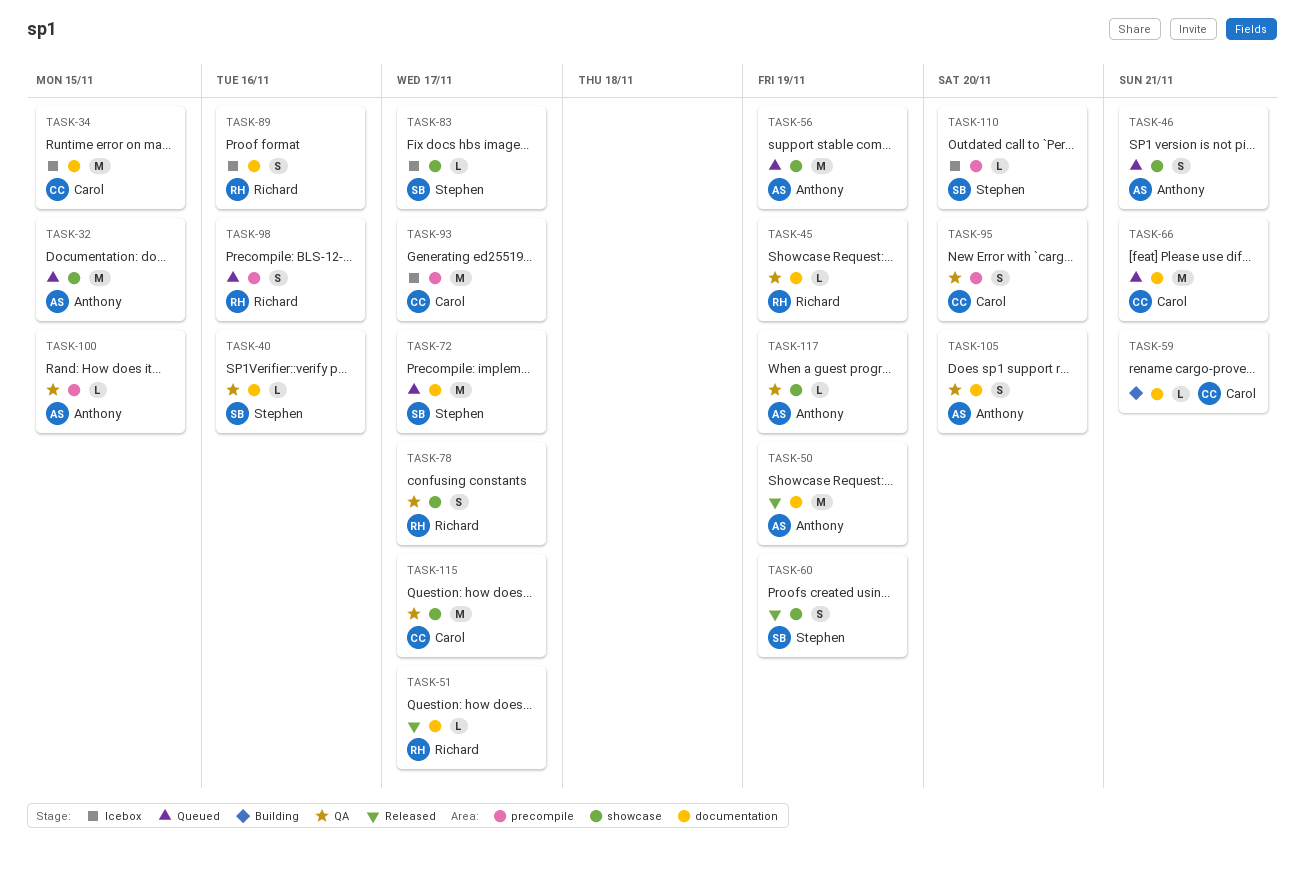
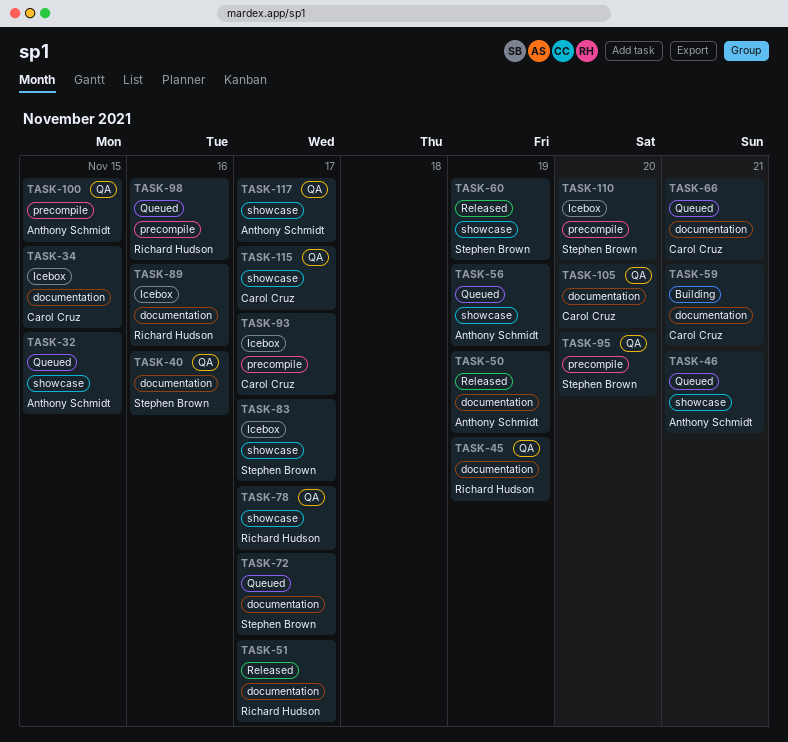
TASK-95, owner: Carol Cruz -> Stephen Brown
TASK-105, owner: Anthony Schmidt -> Carol Cruz
TASK-117, due: Nov 19 -> Nov 17

